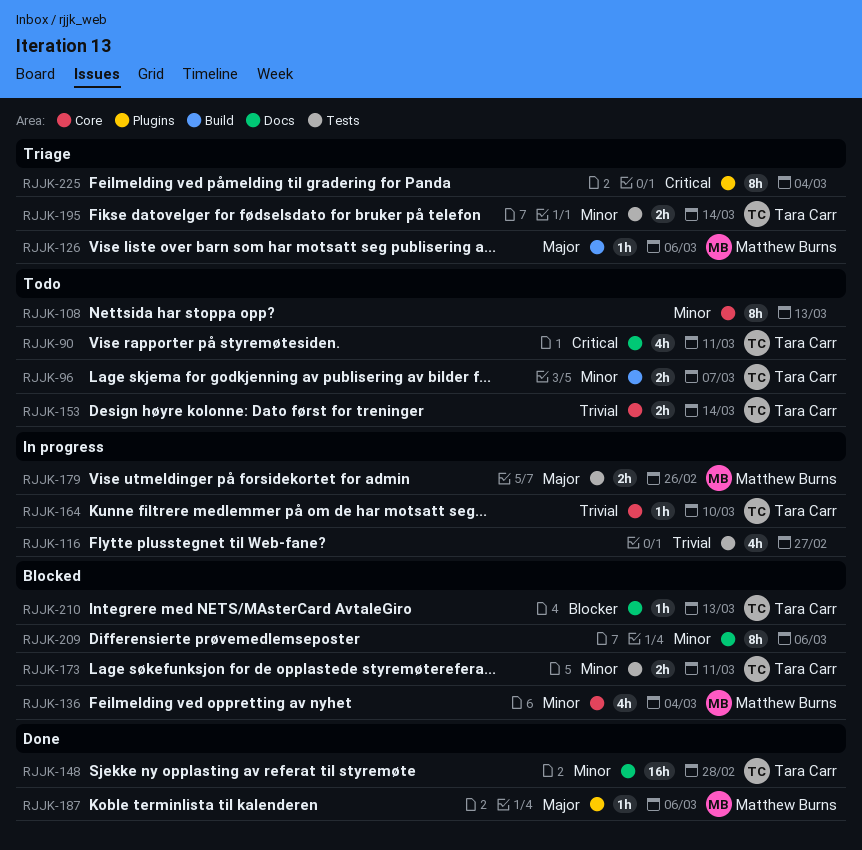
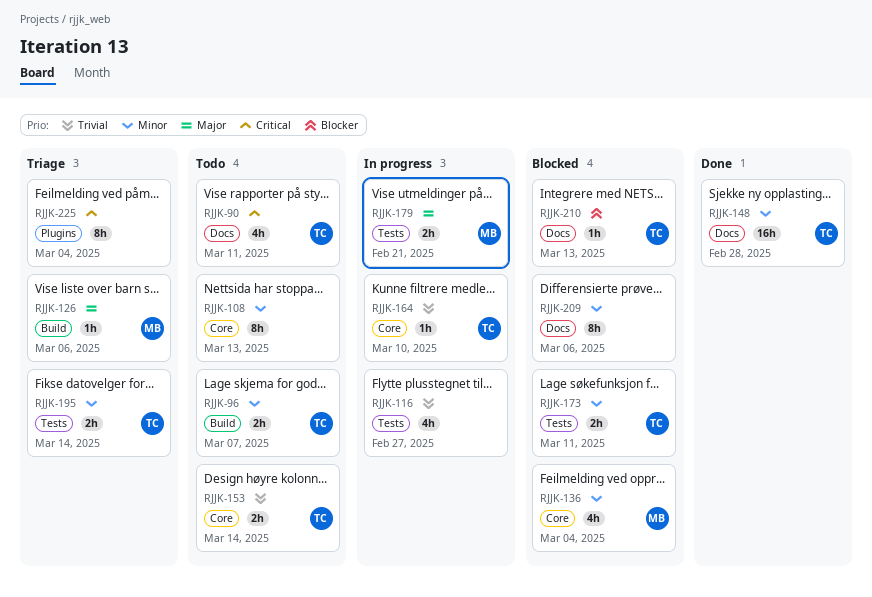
RJJK-179, due: Feb 26 -> Feb 21
RJJK-187: present -> none

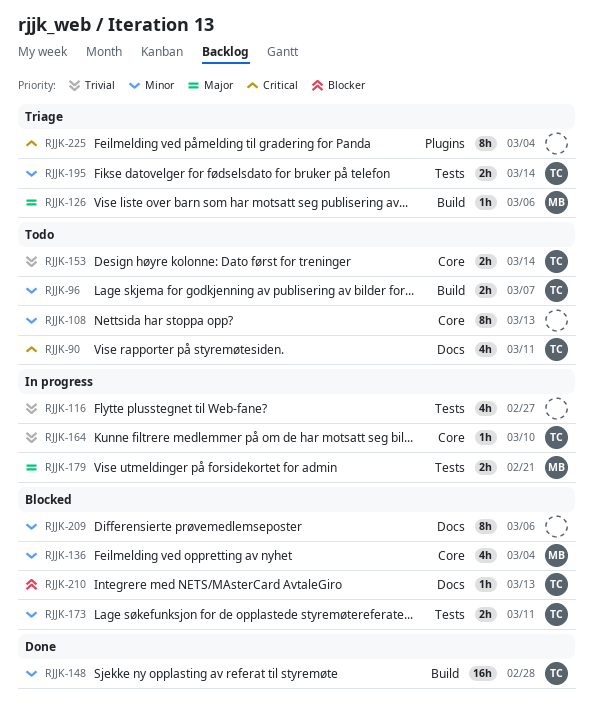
RJJK-148, label: Docs -> Build

